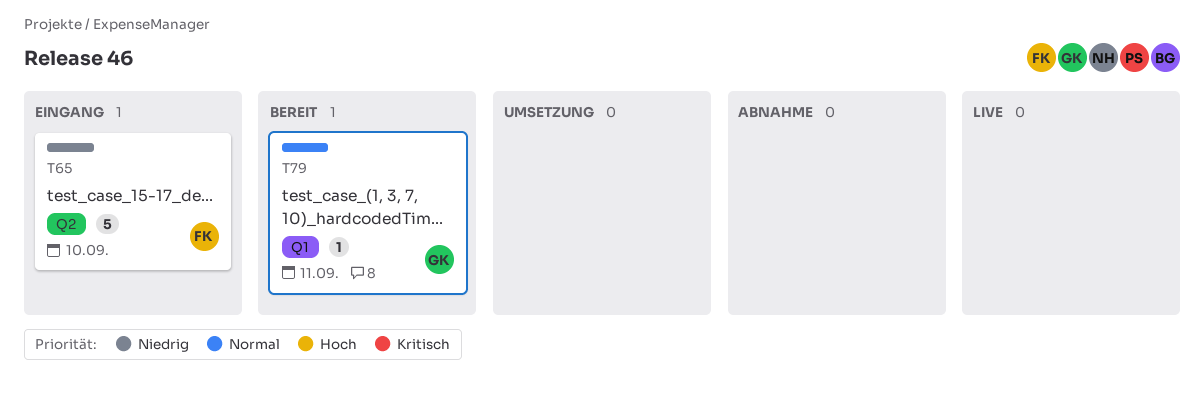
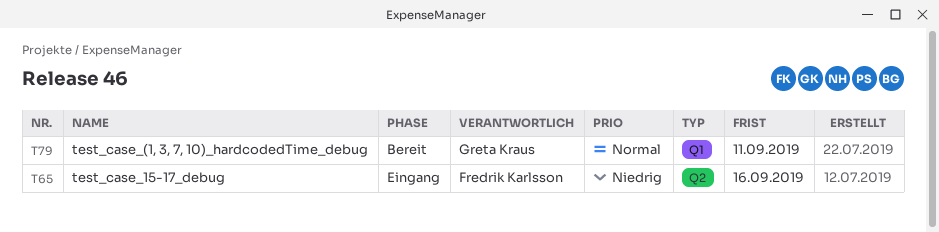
T65, due: Sep 10 -> Sep 16

